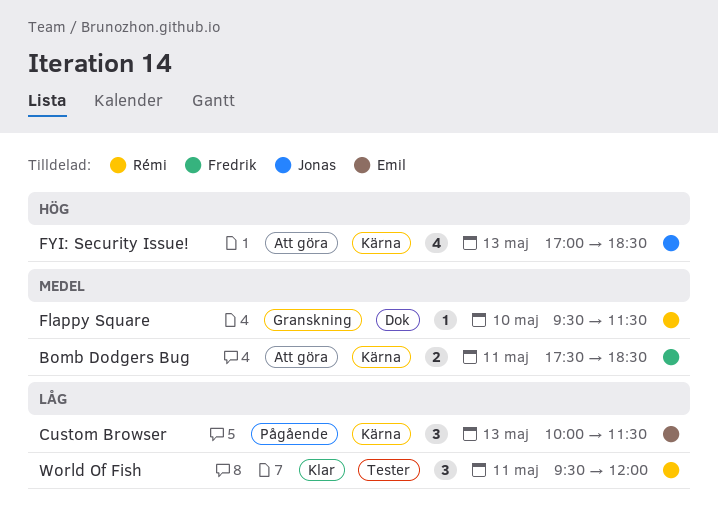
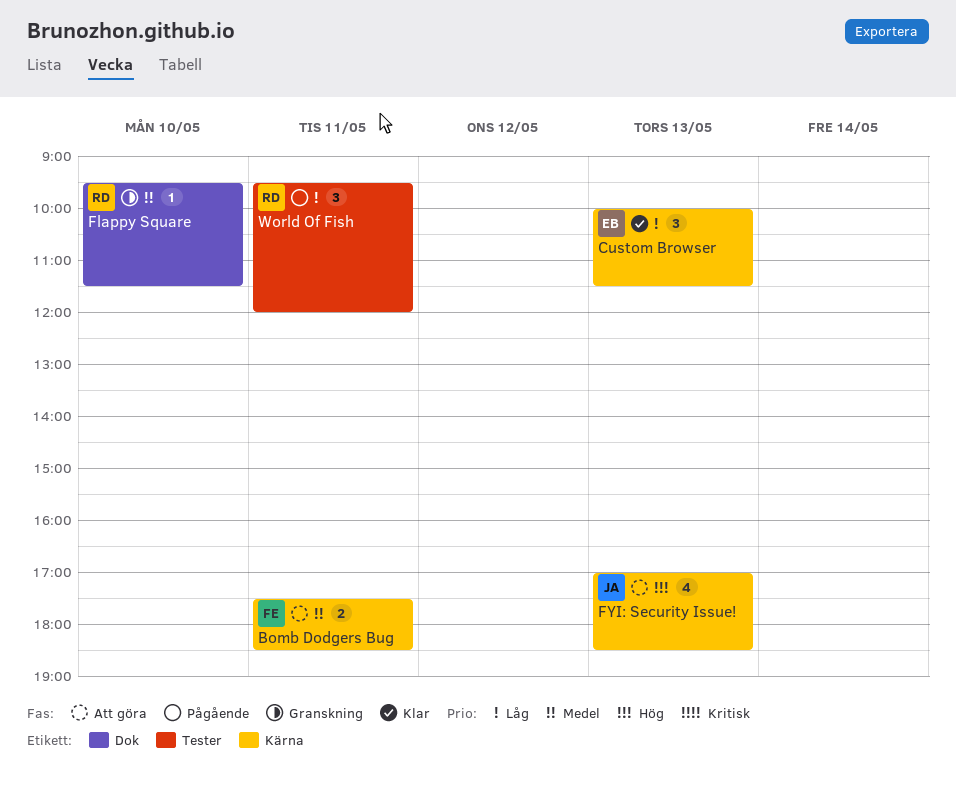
Custom Browser, status: Pågående -> Klar
World Of Fish, status: Klar -> Pågående

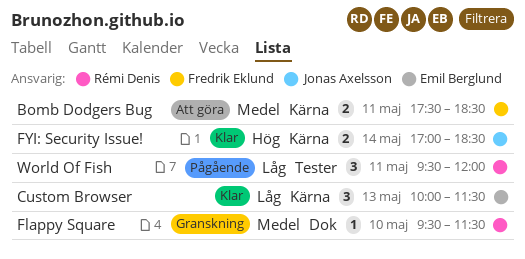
FYI: Security Issue!, status: Att göra -> Klar
FYI: Security Issue!, estimate: 4 -> 2
FYI: Security Issue!, day: May 13 -> May 14

